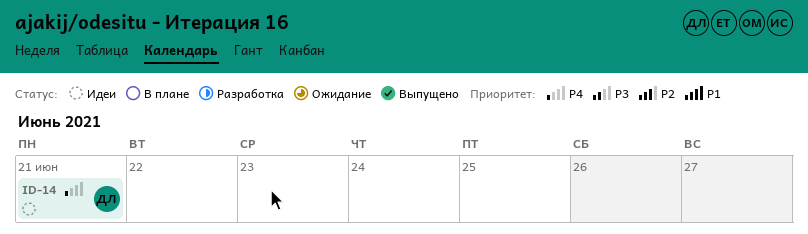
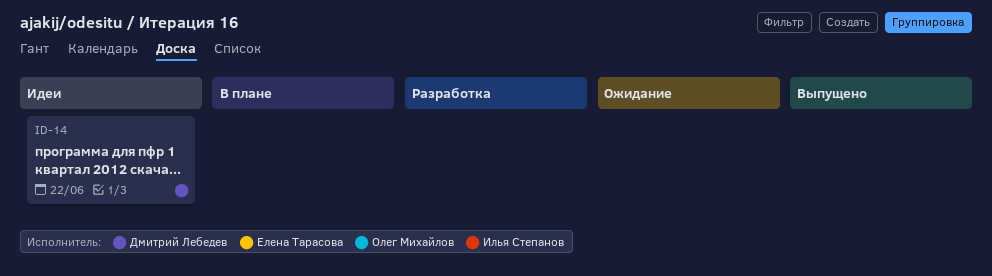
ID-14, due: Jun 21 -> Jun 22

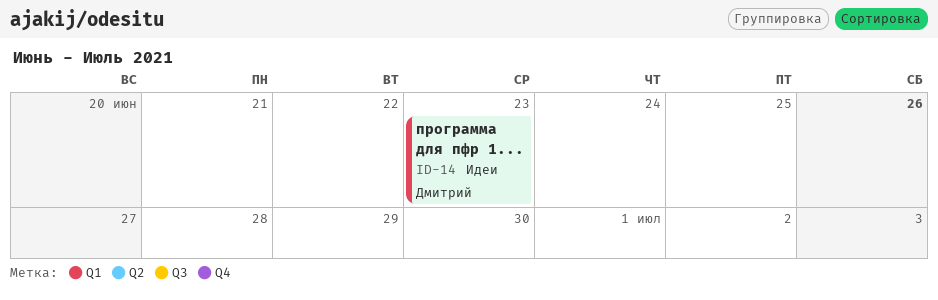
ID-14, due: Jun 22 -> Jun 23

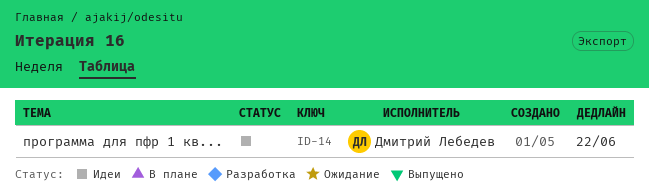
ID-14, due: Jun 23 -> Jun 22

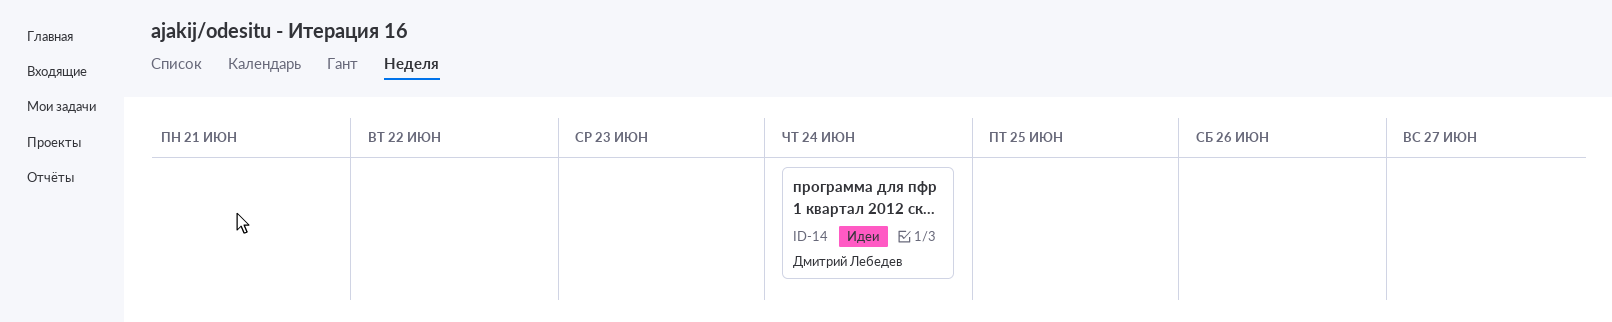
ID-14, due: Jun 22 -> Jun 24

